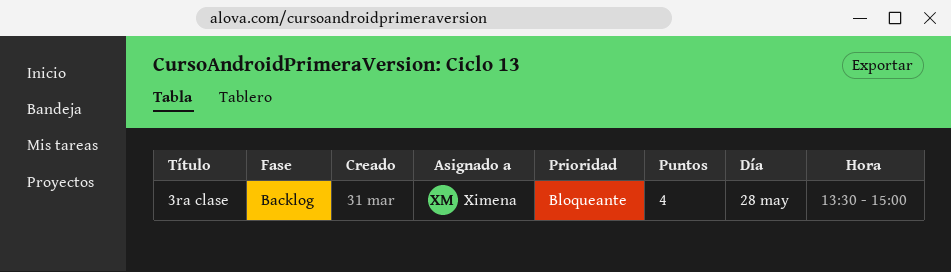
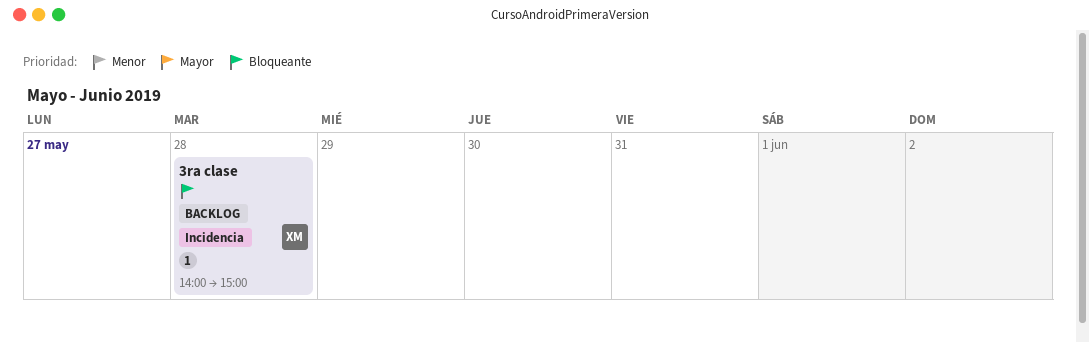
3ra clase, estimate: 4 -> 1
3ra clase, begins: 13:30 -> 14:00

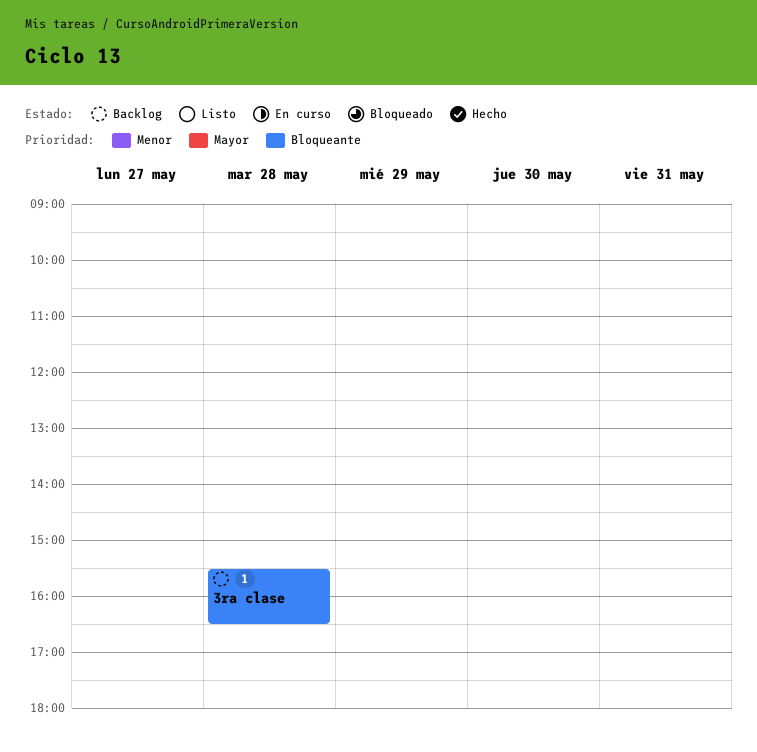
3ra clase, begins: 14:00 -> 15:30
3ra clase, ends: 15:00 -> 16:30

